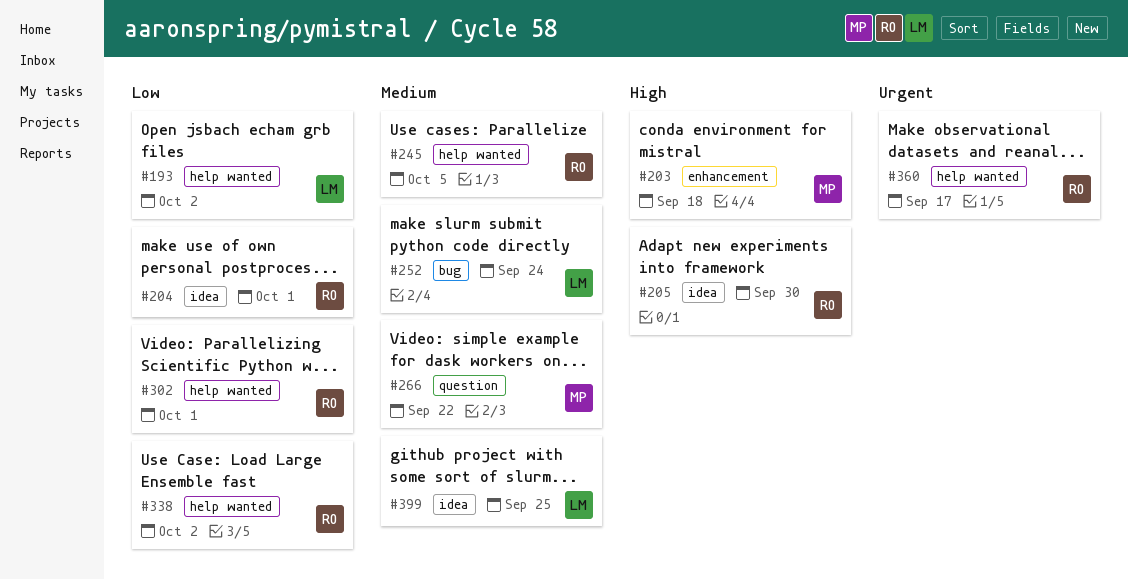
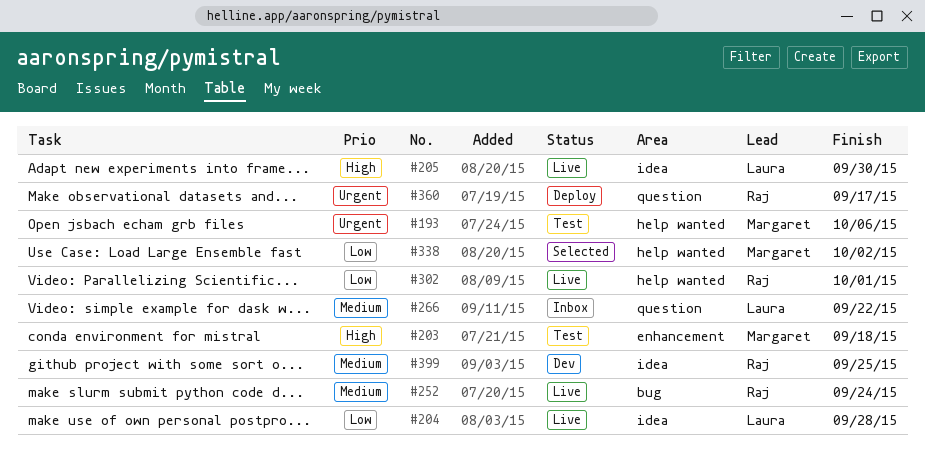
#193, owner: Laura -> Margaret
#193, priority: Low -> Urgent
#193, due: Oct 2 -> Oct 6
#204, owner: Raj -> Laura
#204, due: Oct 1 -> Sep 28
#205, owner: Raj -> Laura
#245: present -> none
#252, owner: Laura -> Raj
#266, owner: Margaret -> Laura
#338, owner: Raj -> Margaret
#360, label: help wanted -> question
#399, owner: Laura -> Raj

